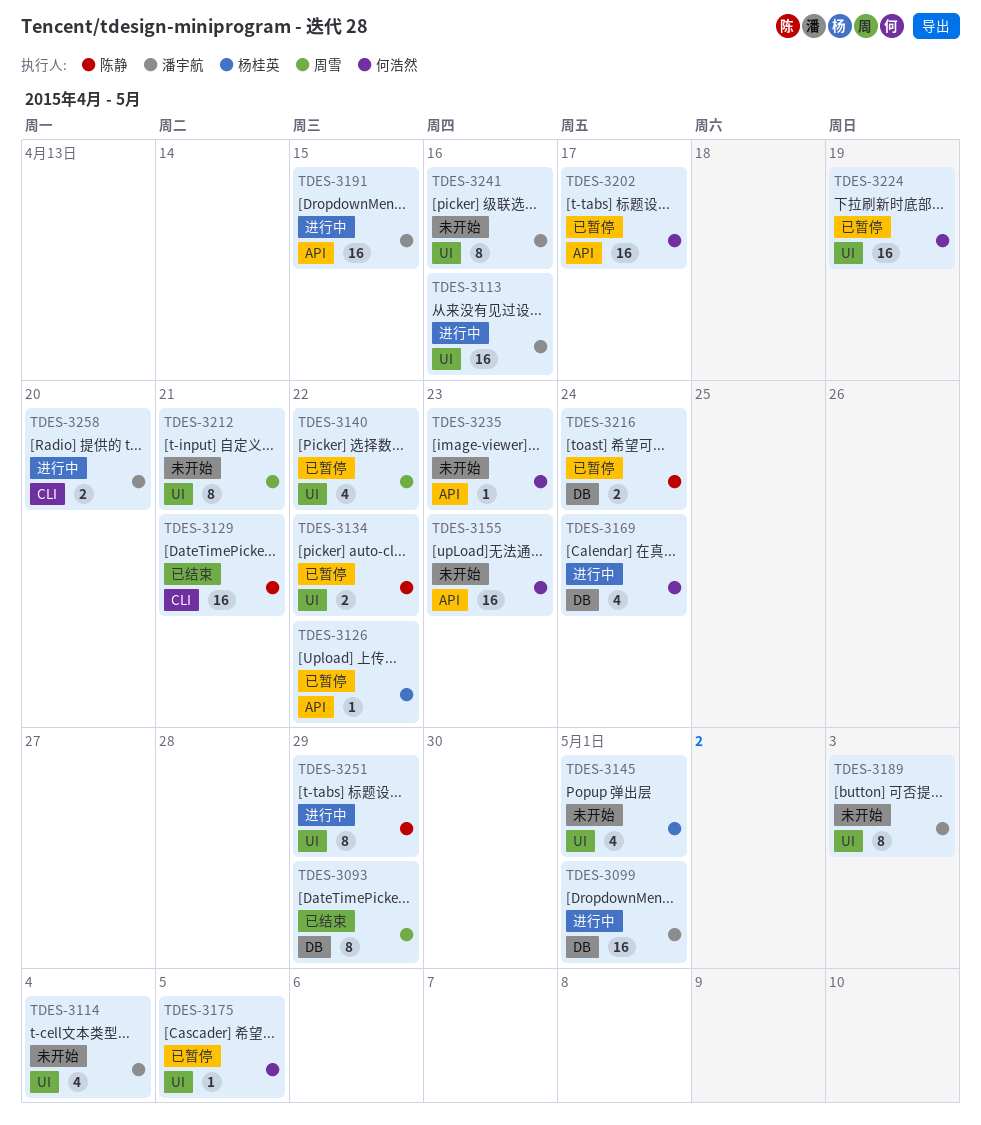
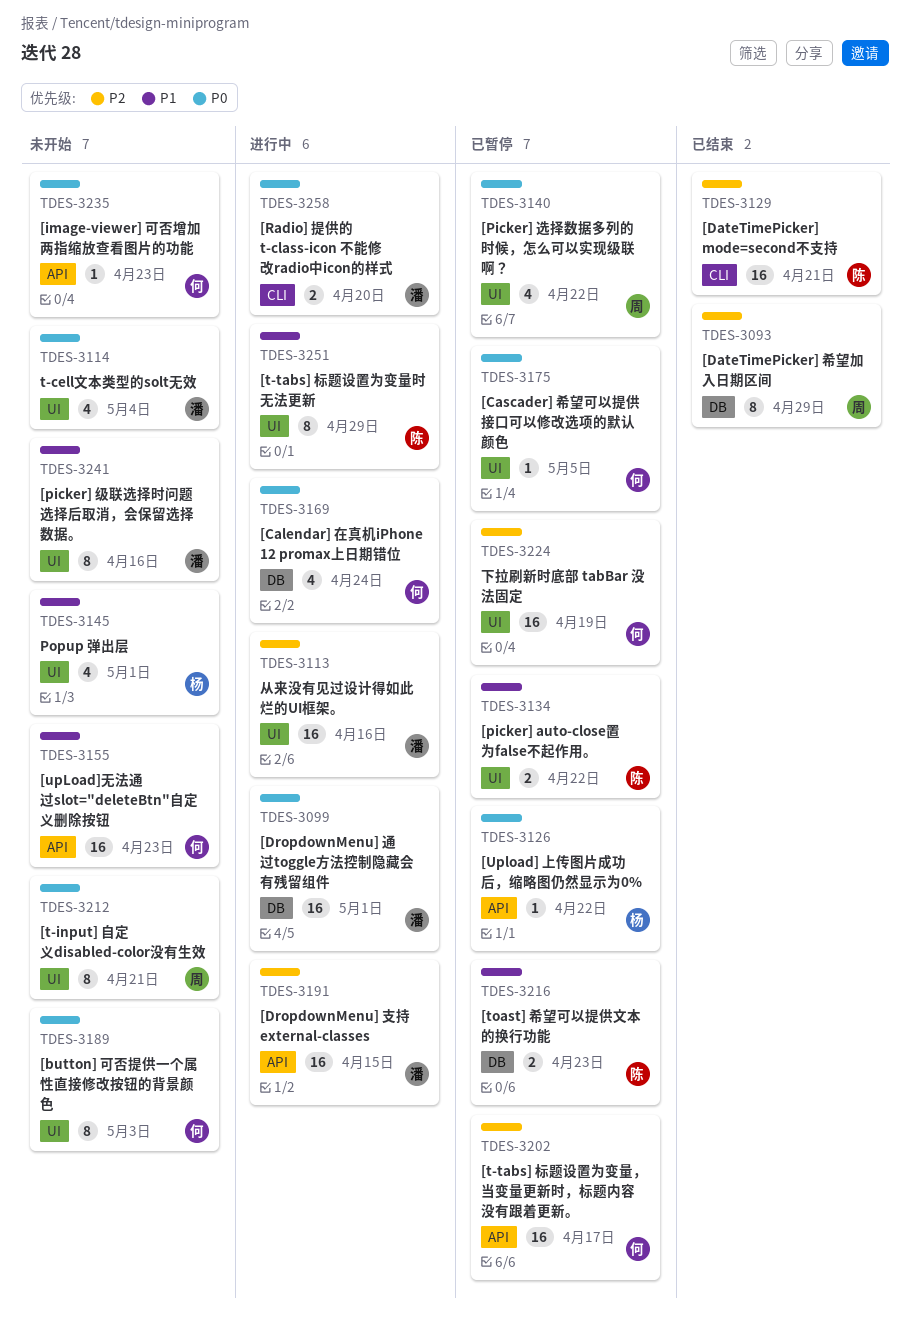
TDES-3189, owner: 潘宇航 -> 何浩然
TDES-3216, due: Apr 24 -> Apr 23

